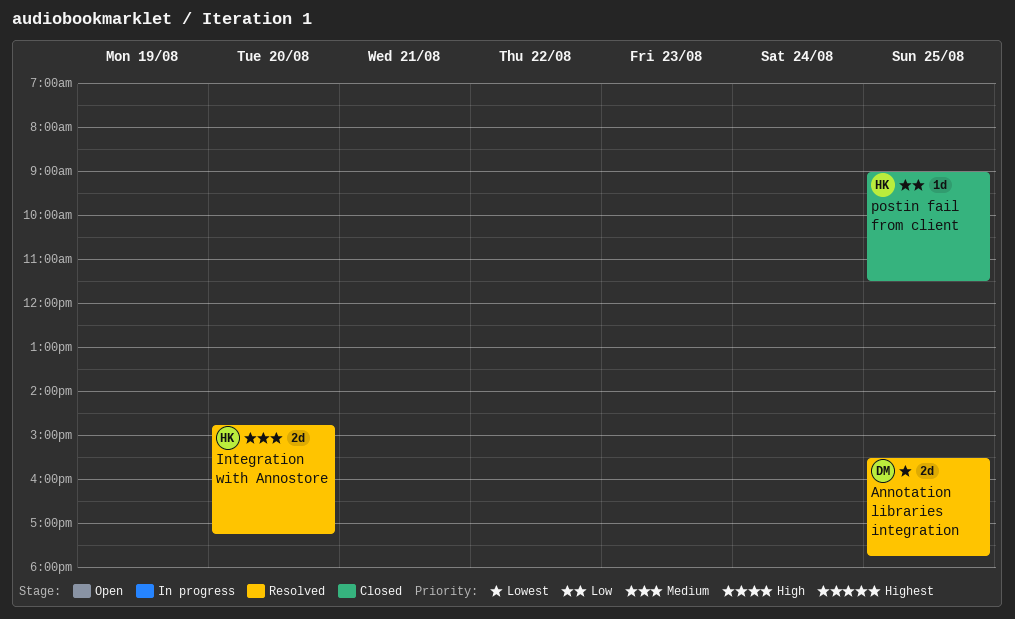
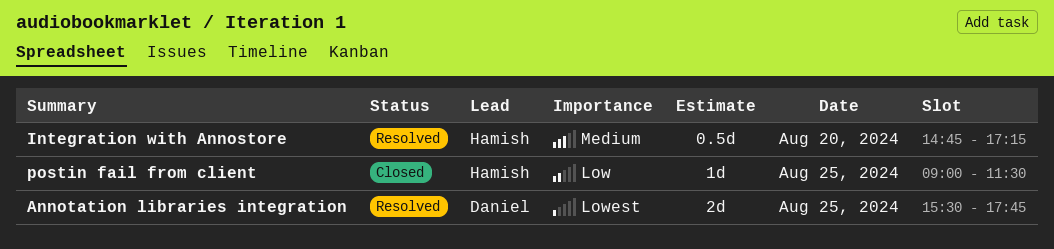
Integration with Annostore, estimate: 2d -> 0.5d

